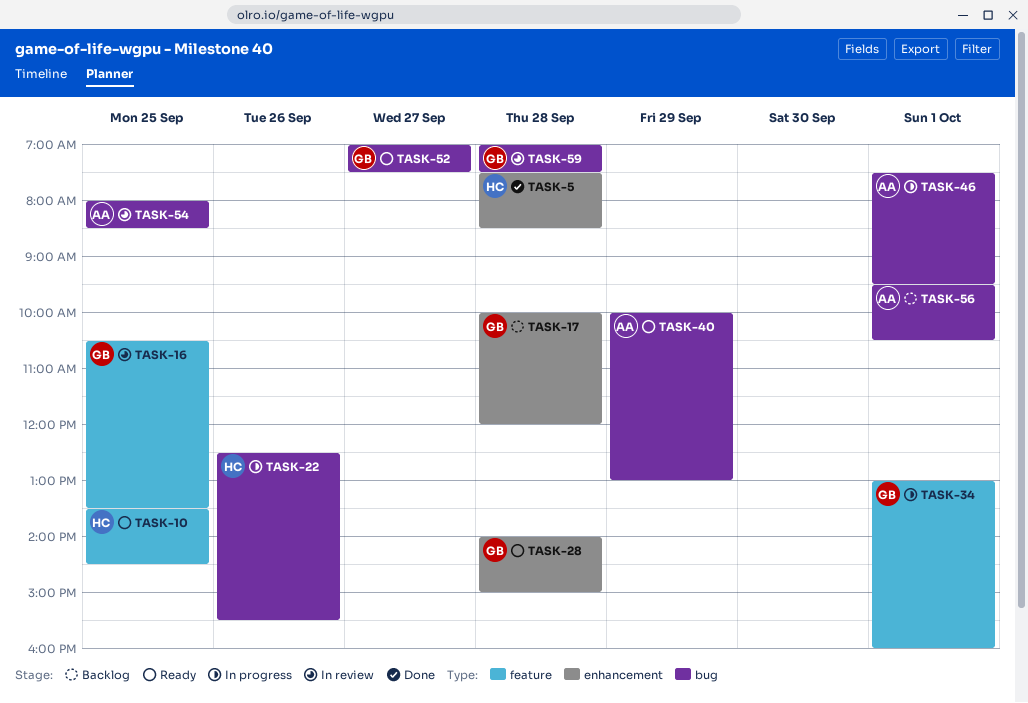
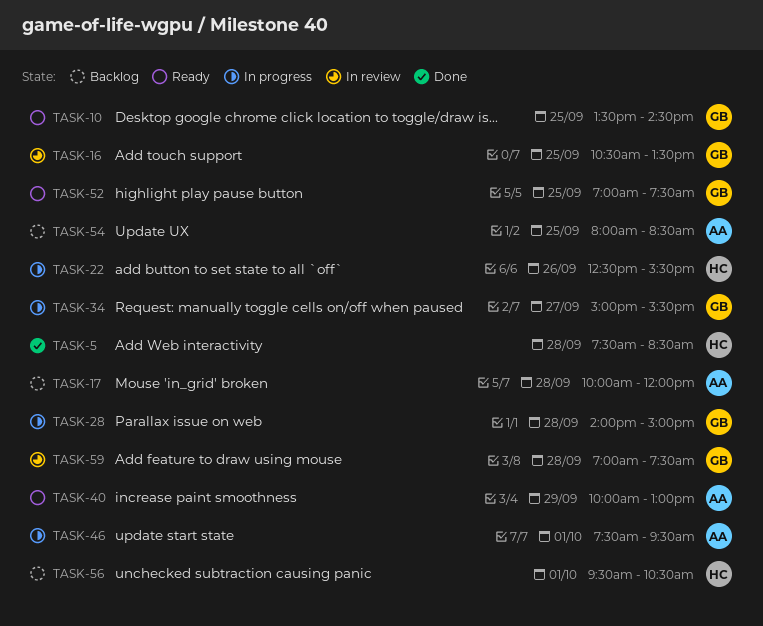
TASK-10, owner: HC -> GB
TASK-17, owner: GB -> AA
TASK-28, status: Ready -> In progress
TASK-34, day: Oct 1 -> Sep 27
TASK-34, begins: 13:00 -> 15:00
TASK-34, ends: 16:00 -> 15:30
TASK-52, day: Sep 27 -> Sep 25
TASK-54, status: In review -> Backlog
TASK-56, owner: AA -> HC

